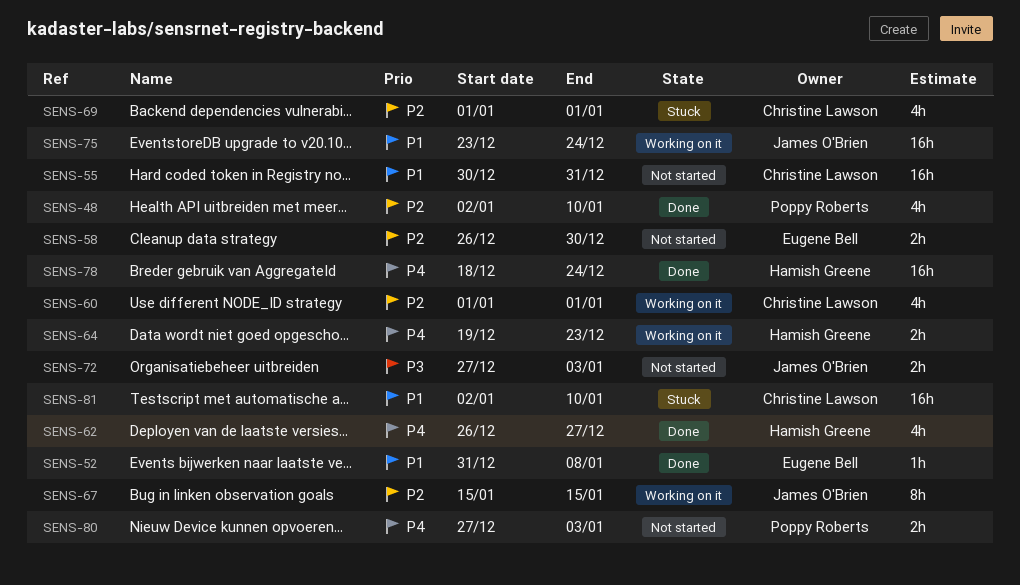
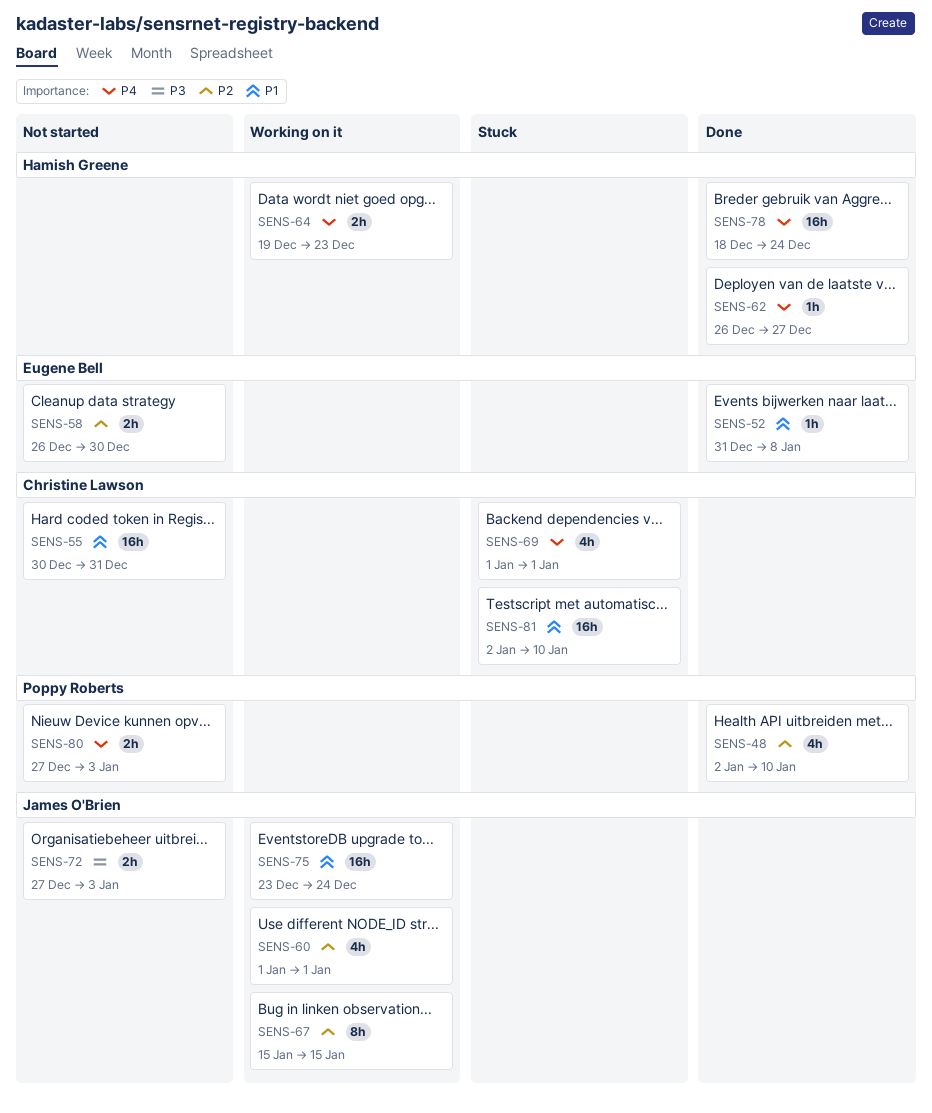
SENS-60, owner: Christine Lawson -> James O'Brien
SENS-62, estimate: 4h -> 1h
SENS-69, priority: P2 -> P4

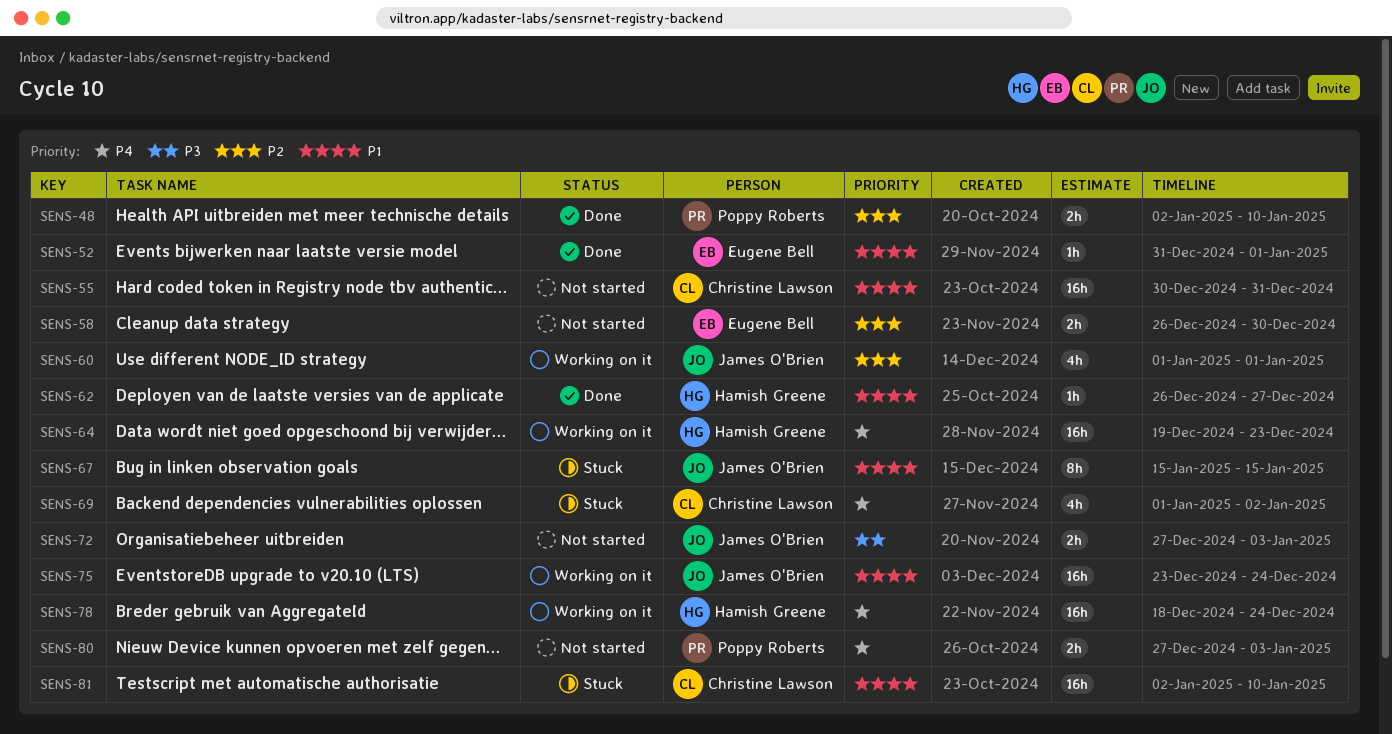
SENS-48, estimate: 4h -> 2h
SENS-52, due: Jan 8 -> Jan 1
SENS-62, priority: P4 -> P1
SENS-64, estimate: 2h -> 16h
SENS-67, status: Working on it -> Stuck
SENS-67, priority: P2 -> P1
SENS-69, due: Jan 1 -> Jan 2
SENS-78, status: Done -> Working on it

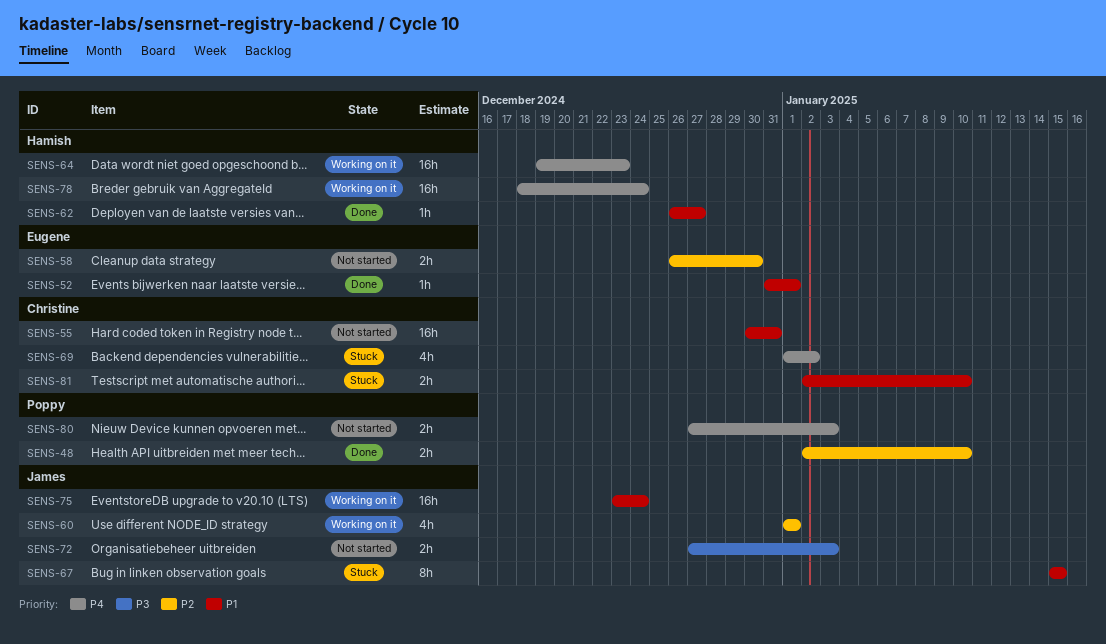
SENS-81, estimate: 16h -> 2h

